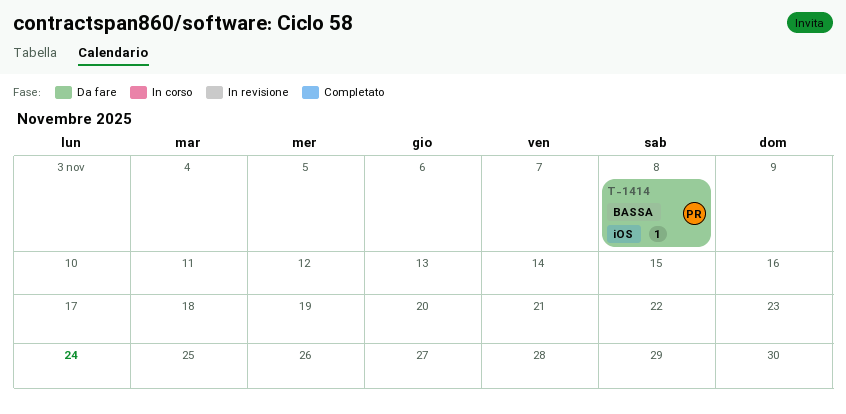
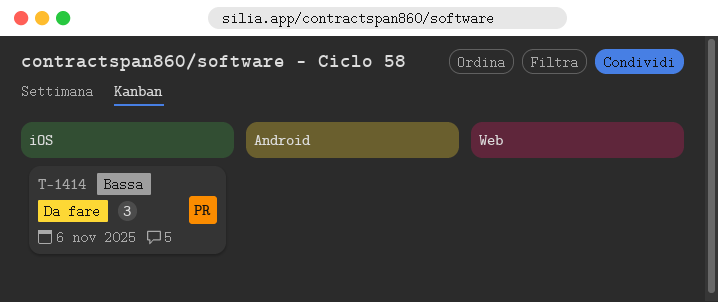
T-1414, estimate: 1 -> 3
T-1414, due: Nov 8 -> Nov 6

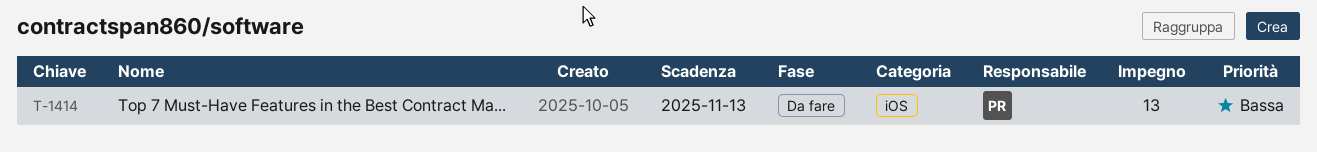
T-1414, estimate: 3 -> 13
T-1414, due: Nov 6 -> Nov 13

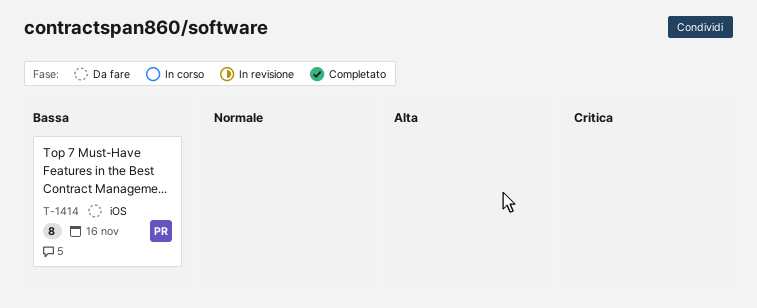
T-1414, estimate: 13 -> 8
T-1414, due: Nov 13 -> Nov 16

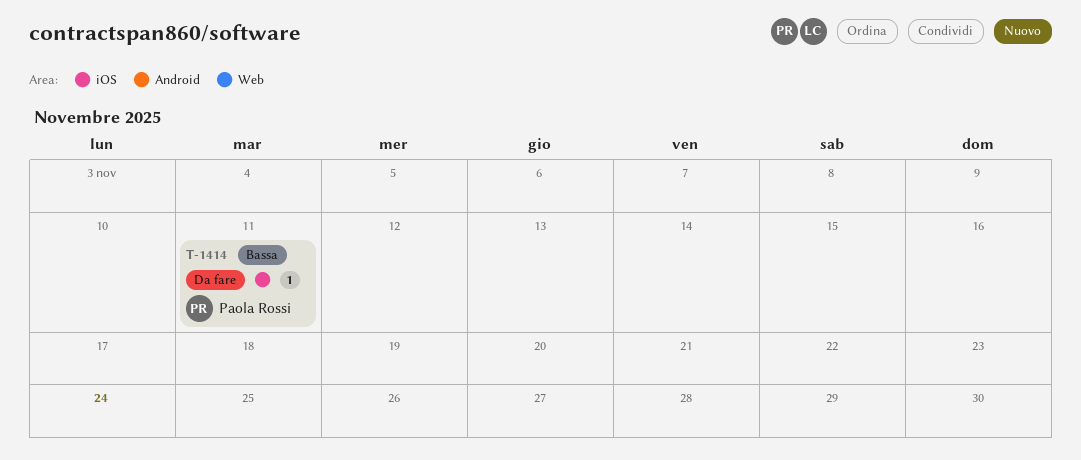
T-1414, estimate: 8 -> 1
T-1414, due: Nov 16 -> Nov 11

